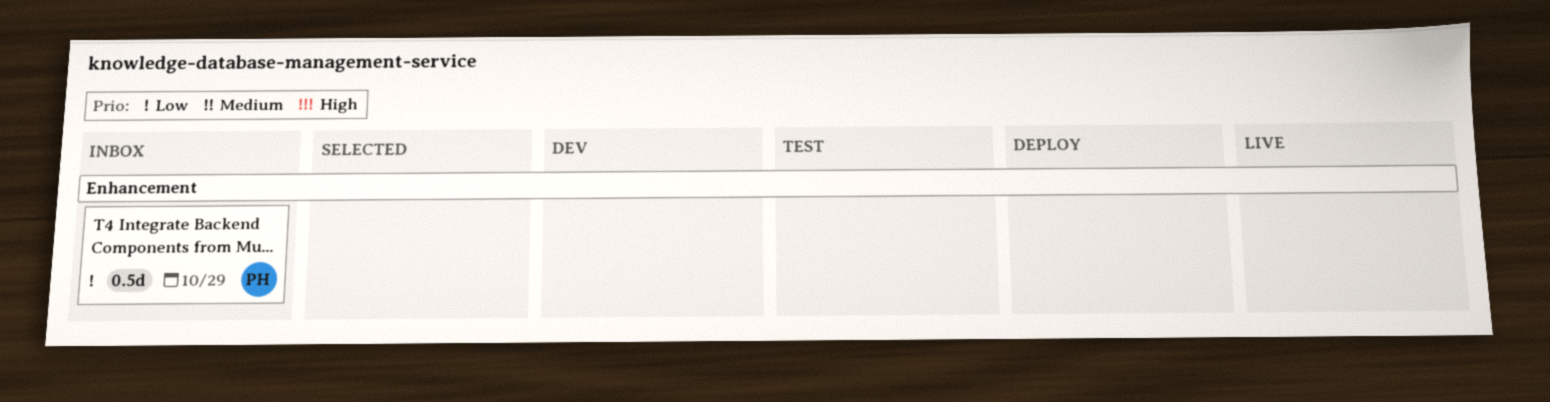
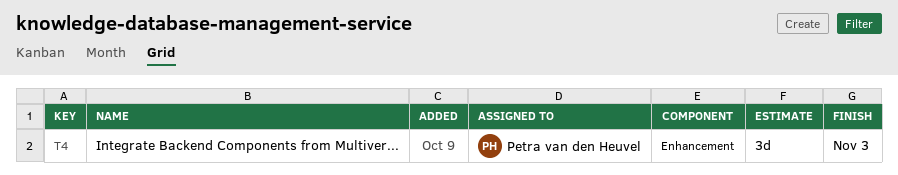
T4, estimate: 0.5d -> 3d
T4, due: Oct 29 -> Nov 3

